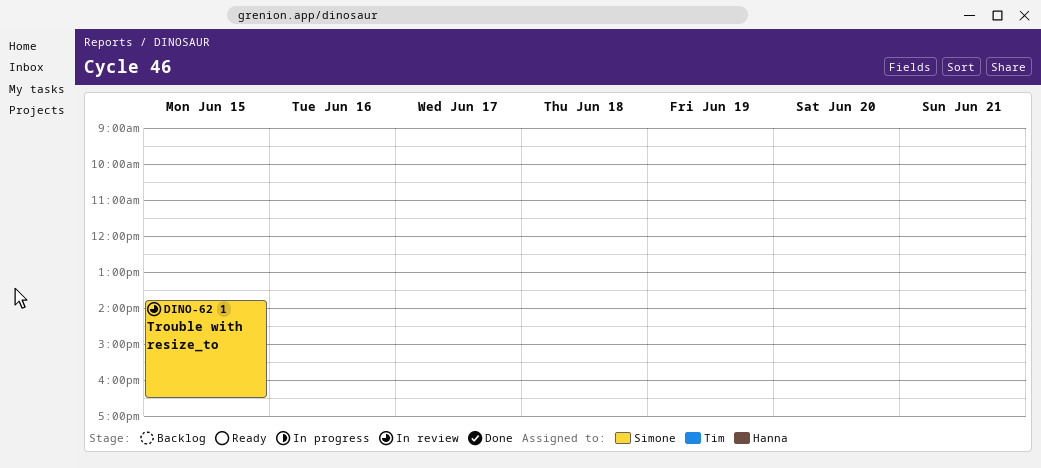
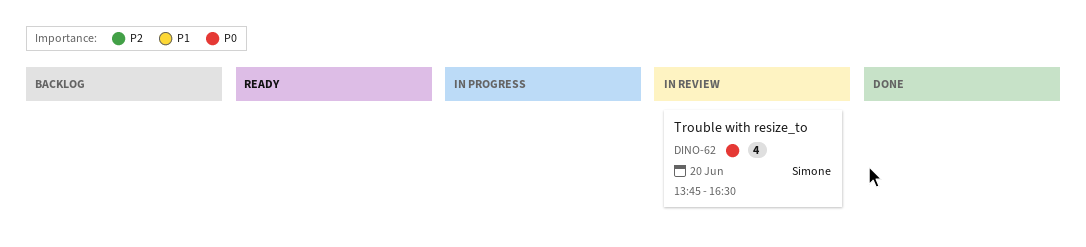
DINO-62, estimate: 1 -> 4
DINO-62, day: Jun 15 -> Jun 20

